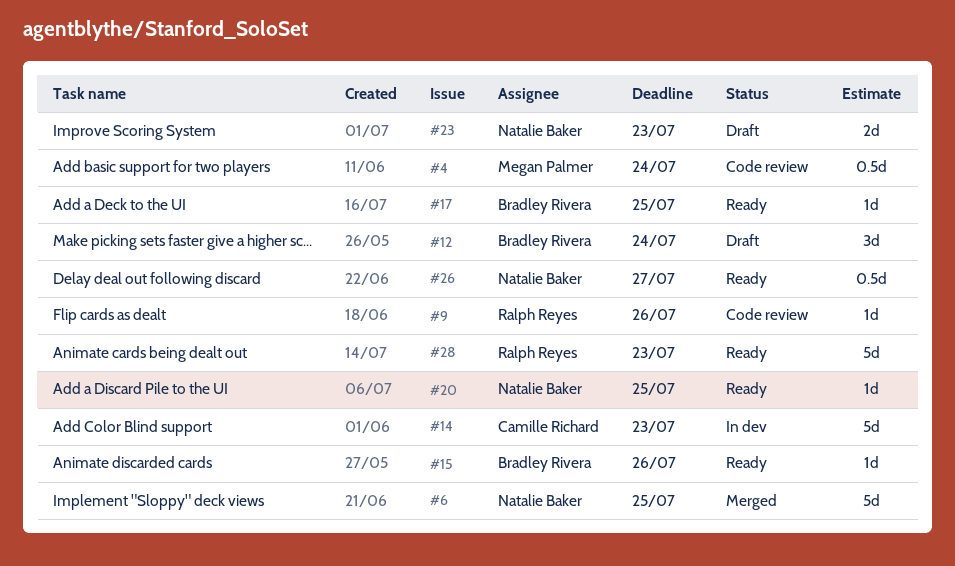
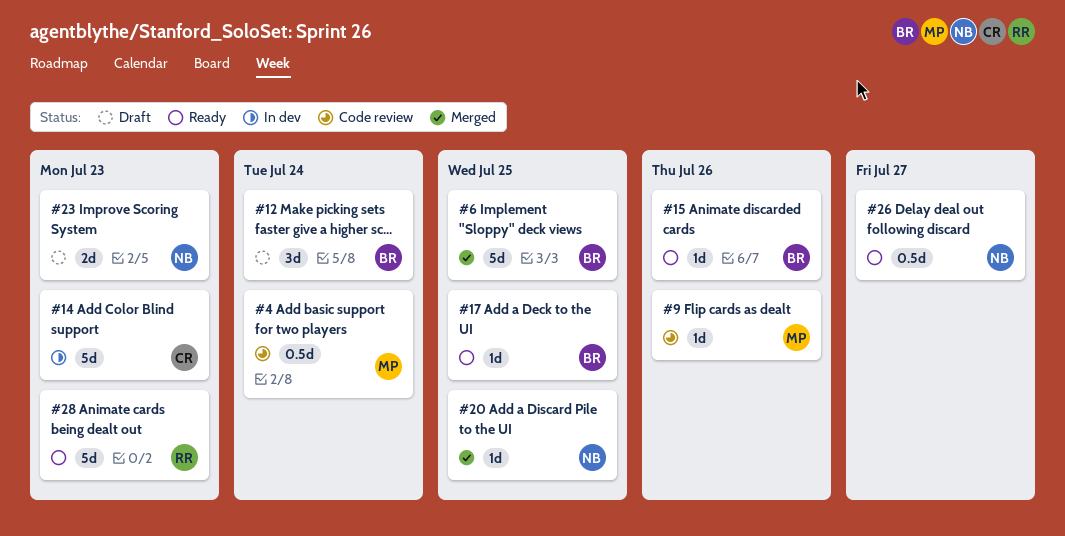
#6, owner: Natalie Baker -> Bradley Rivera
#9, owner: Ralph Reyes -> Megan Palmer
#20, status: Ready -> Merged

